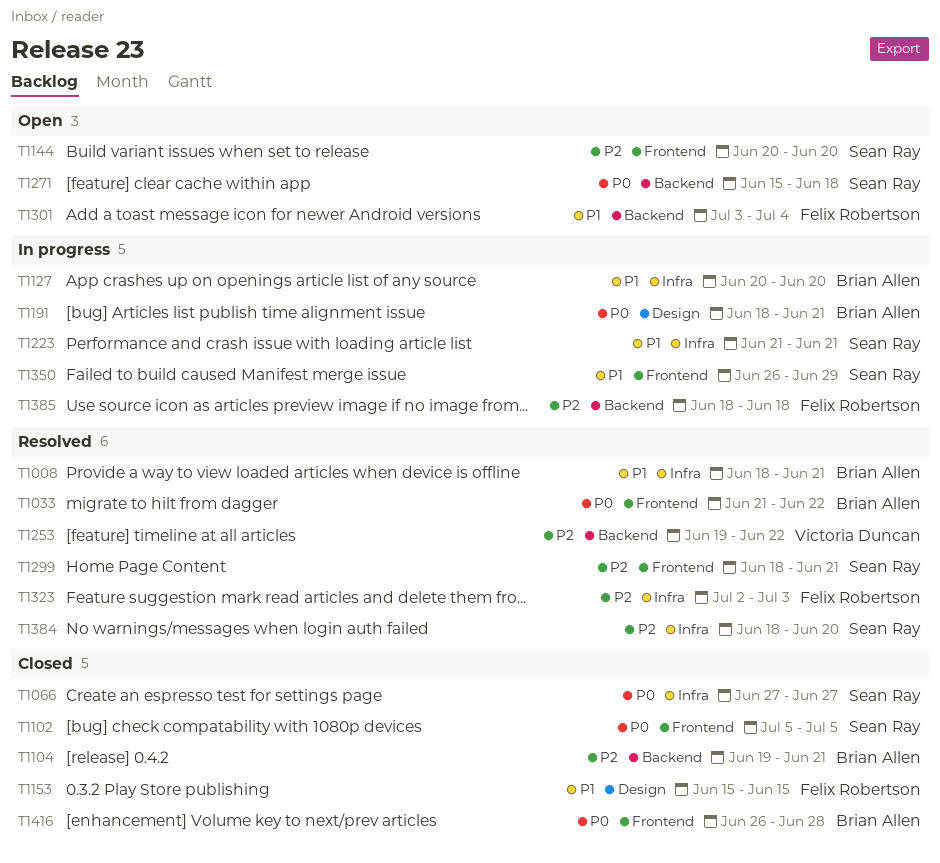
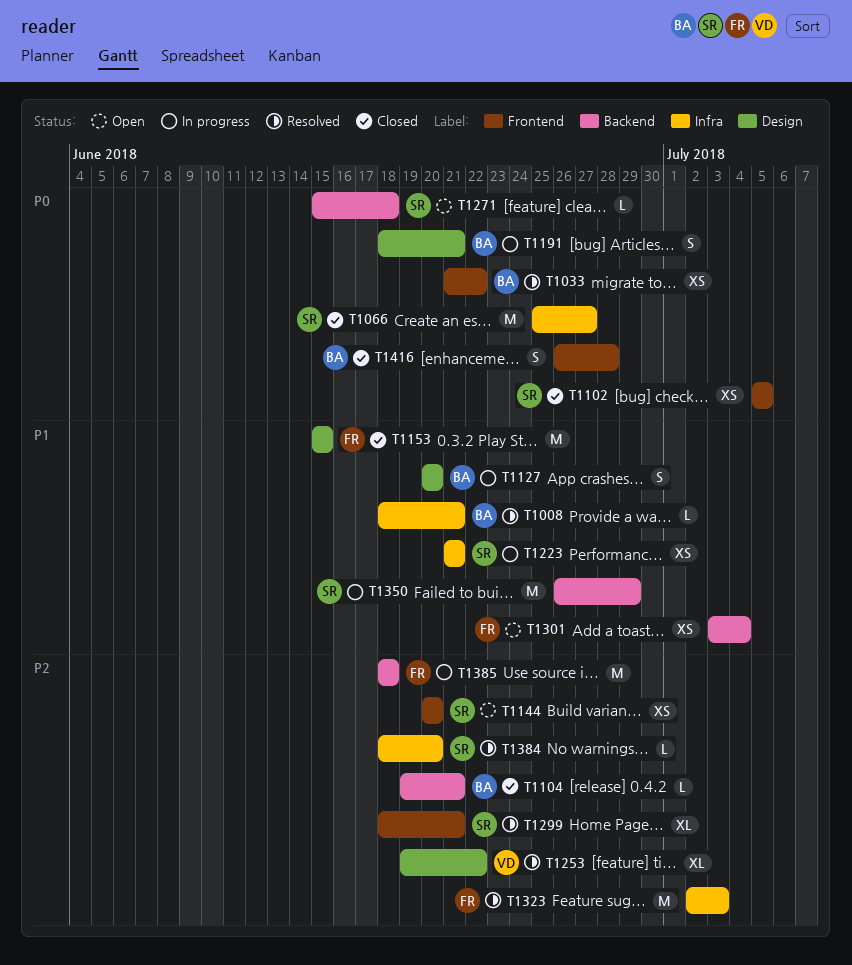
T1066, start: Jun 27 -> Jun 25
T1127, label: Infra -> Design
T1253, label: Backend -> Design
T1350, label: Frontend -> Backend

